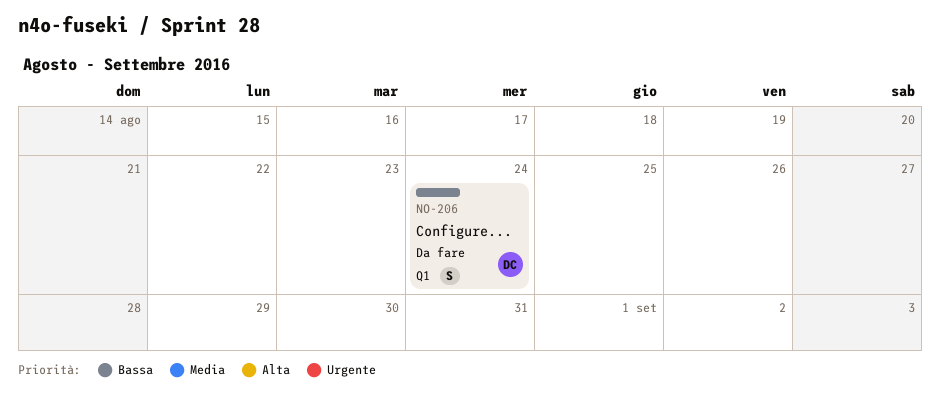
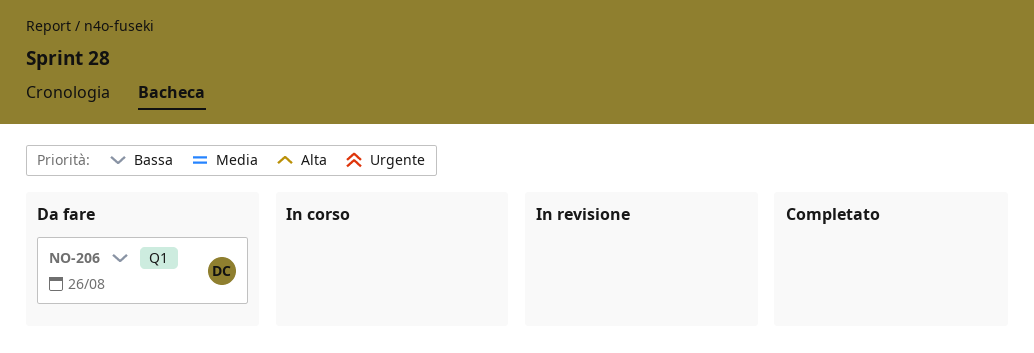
NO-206, due: Aug 24 -> Aug 26

